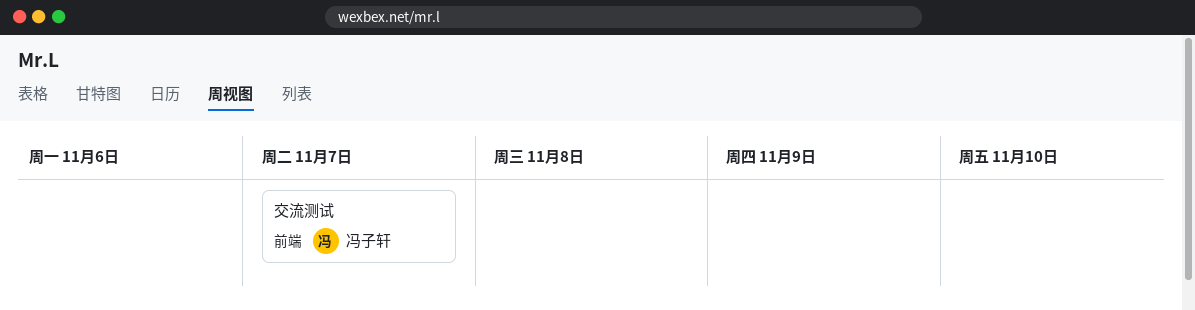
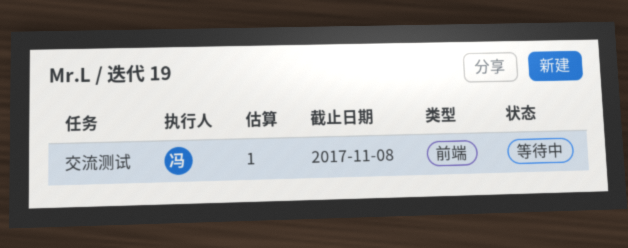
交流测试, due: Nov 7 -> Nov 8

